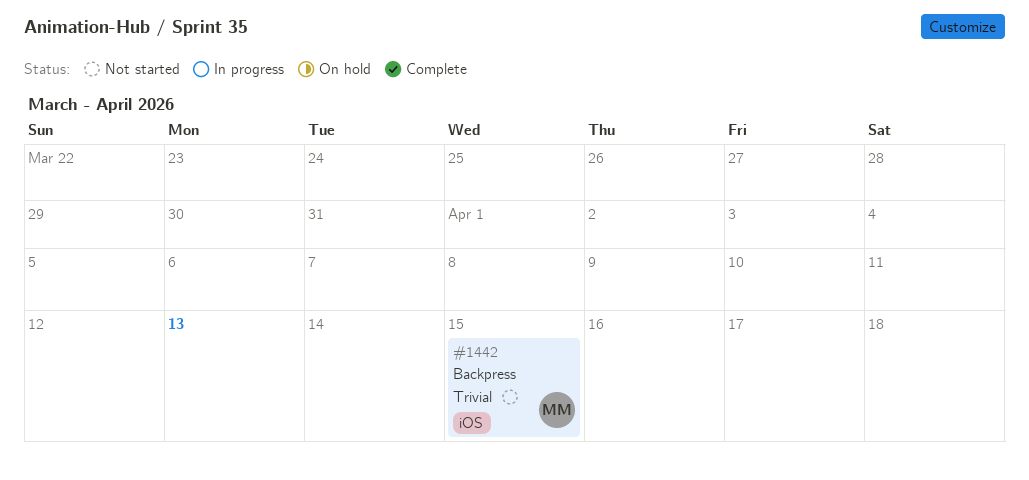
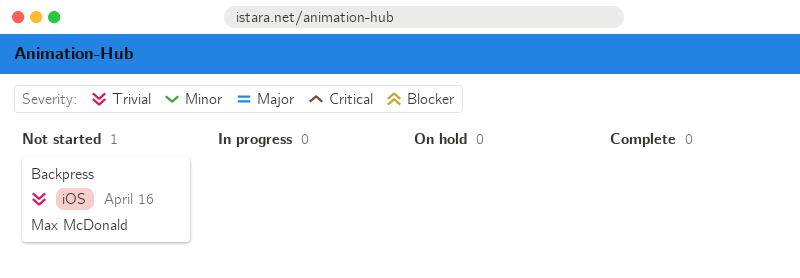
Backpress, due: Apr 15 -> Apr 16

